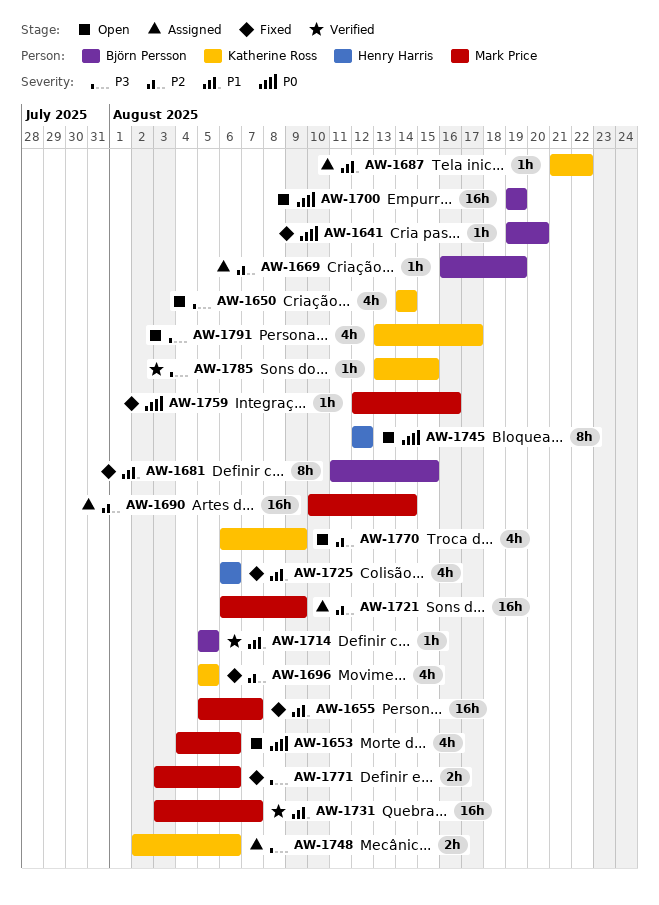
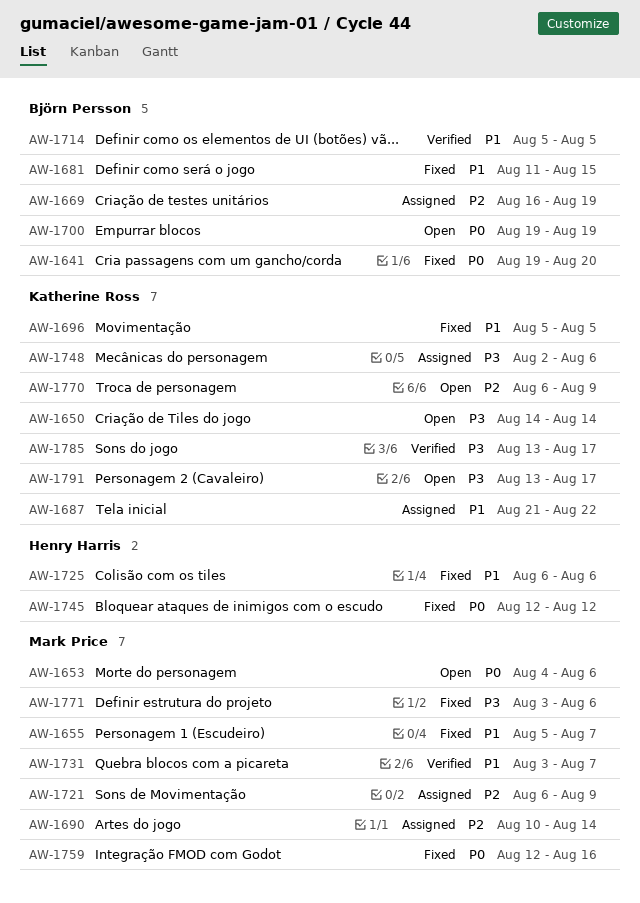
AW-1696, priority: P2 -> P1
AW-1745, status: Open -> Fixed
AW-1785, due: Aug 15 -> Aug 17

